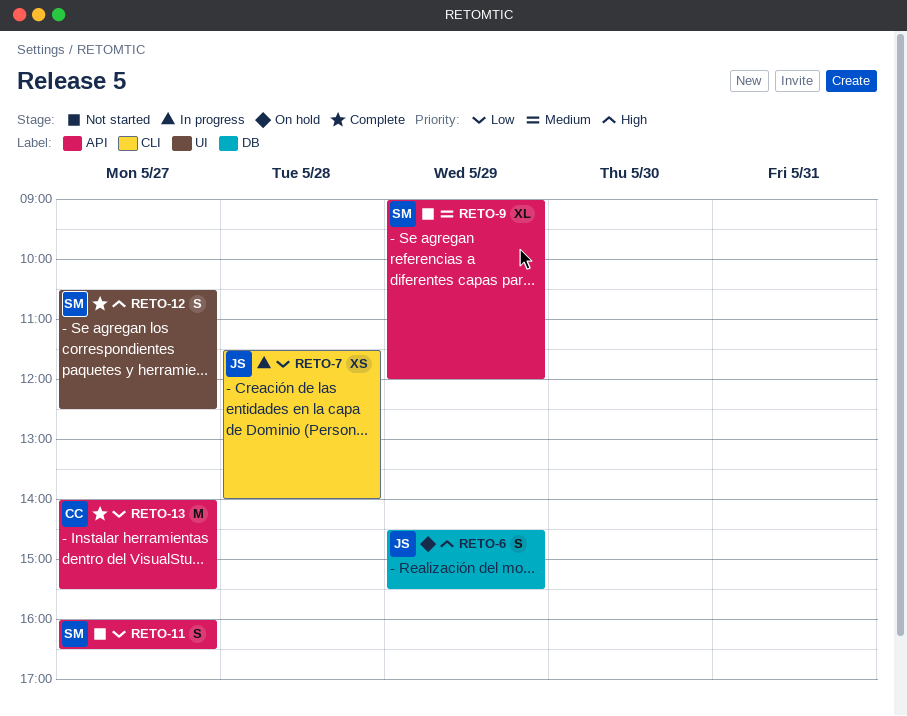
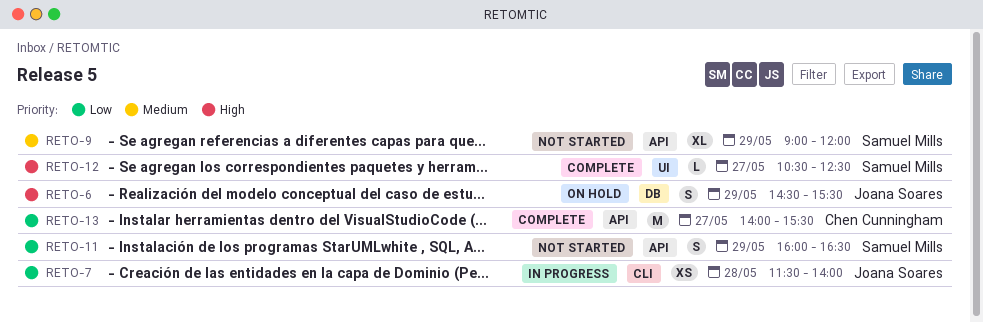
RETO-11, day: May 27 -> May 29
RETO-12, estimate: S -> L

